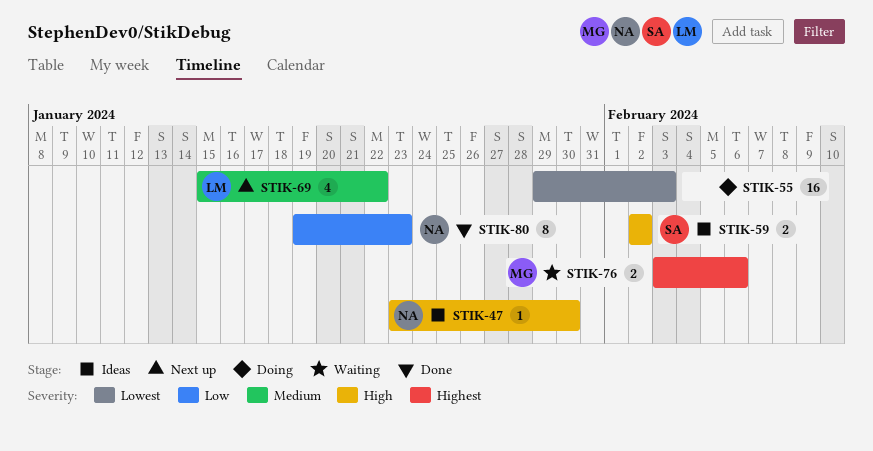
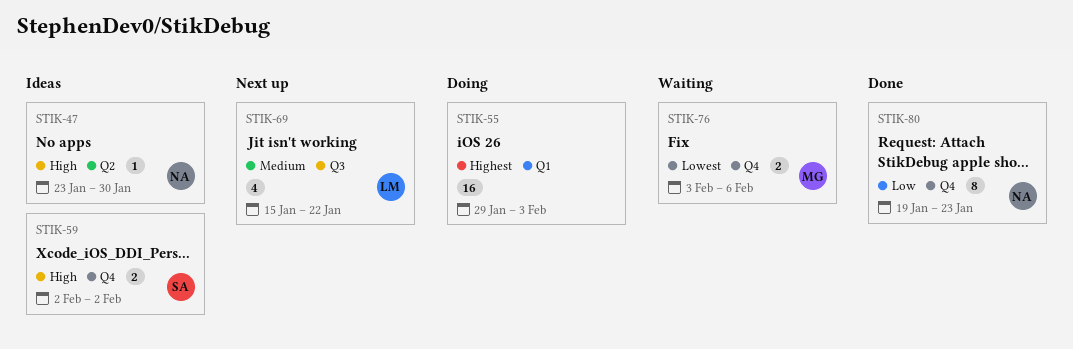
STIK-55, priority: Lowest -> Highest
STIK-76, priority: Highest -> Lowest

